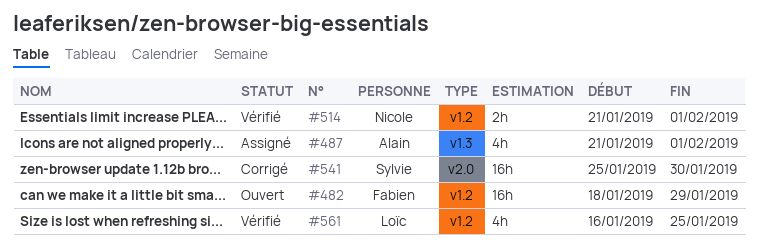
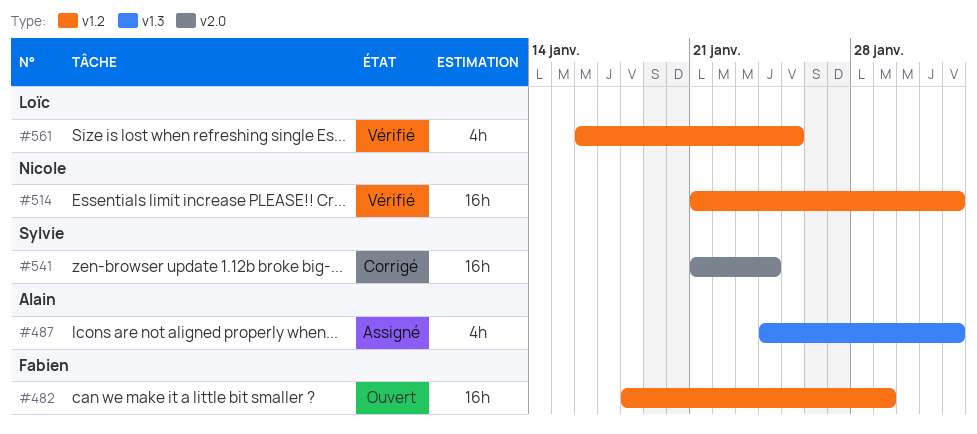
#487, start: Jan 21 -> Jan 24
#514, estimate: 2h -> 16h
#541, start: Jan 25 -> Jan 21
#541, due: Jan 30 -> Jan 24

